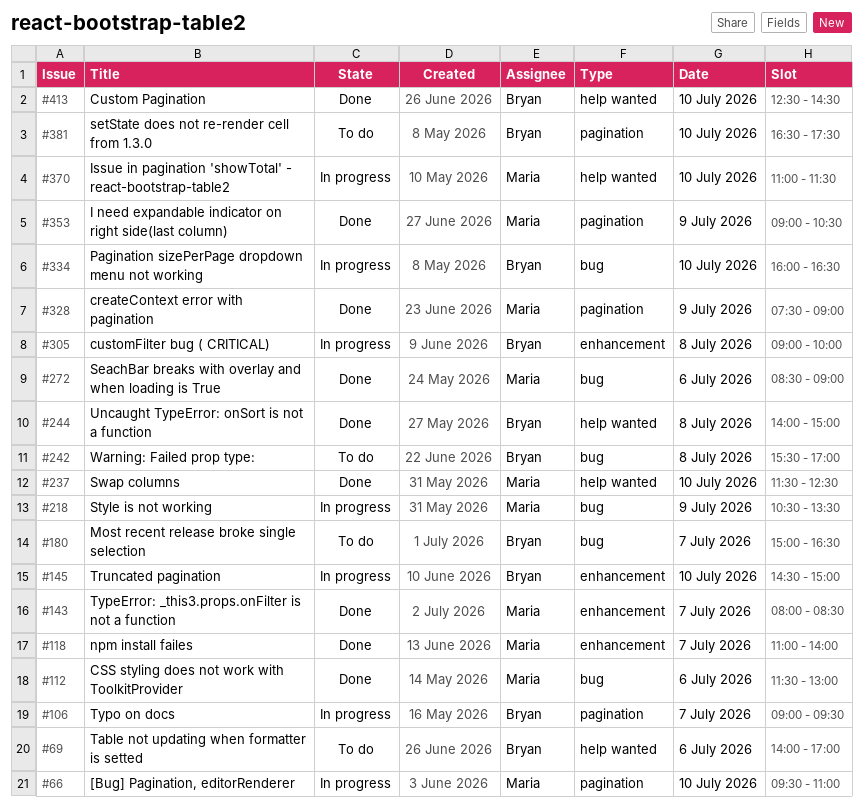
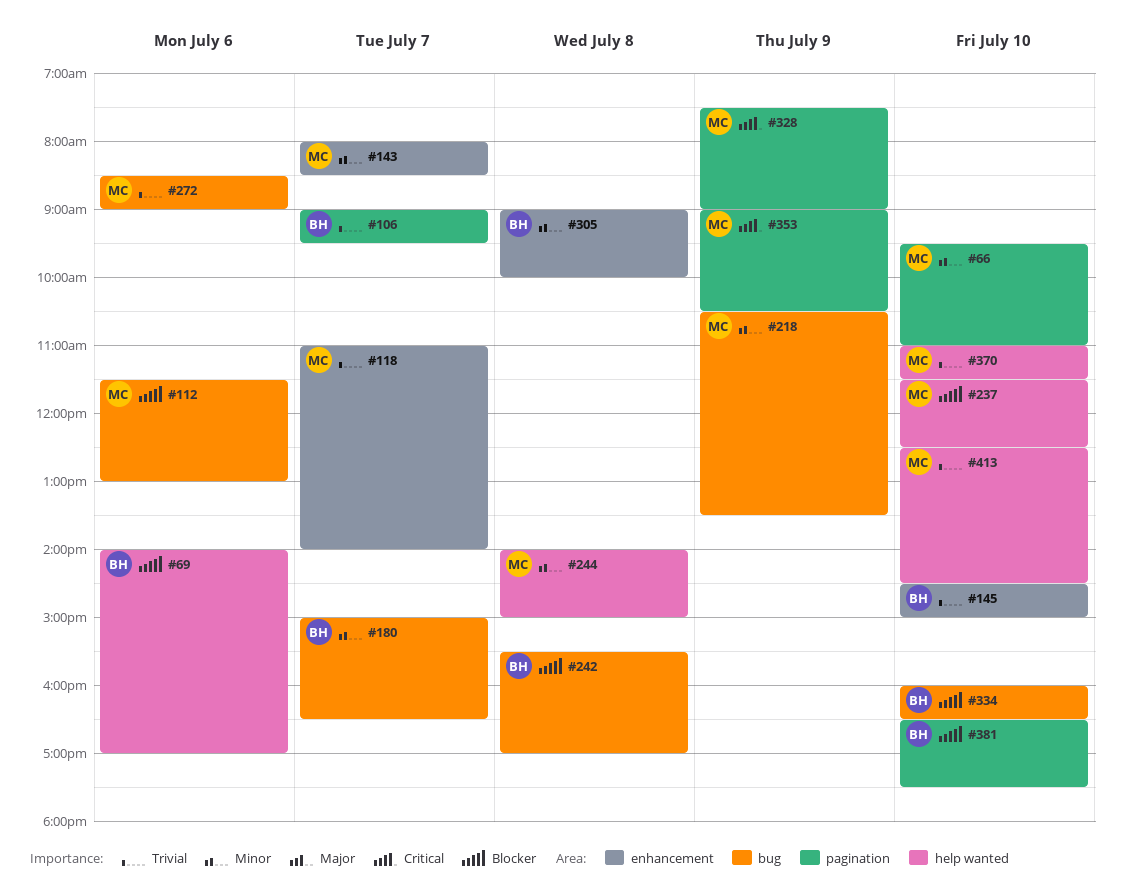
#244, owner: Bryan -> Maria
#413, owner: Bryan -> Maria

